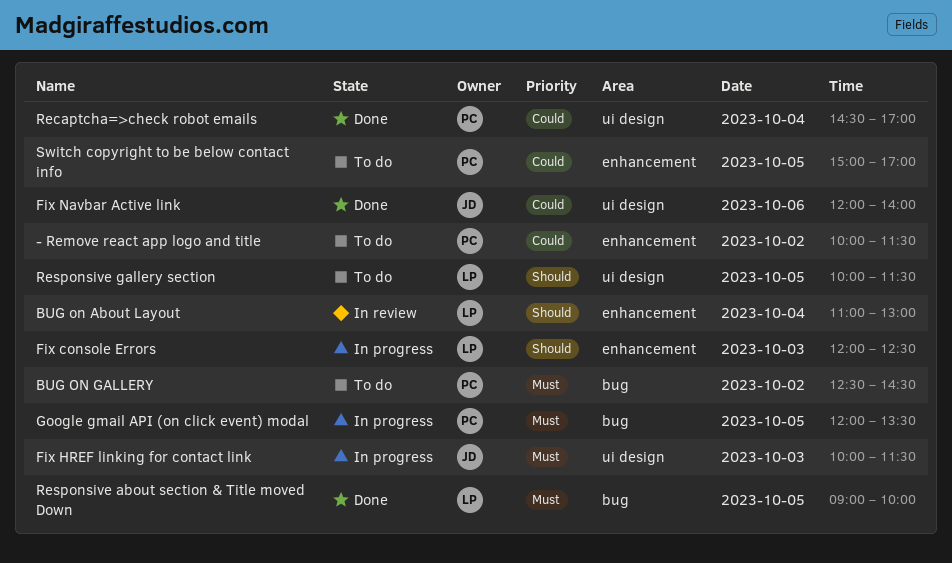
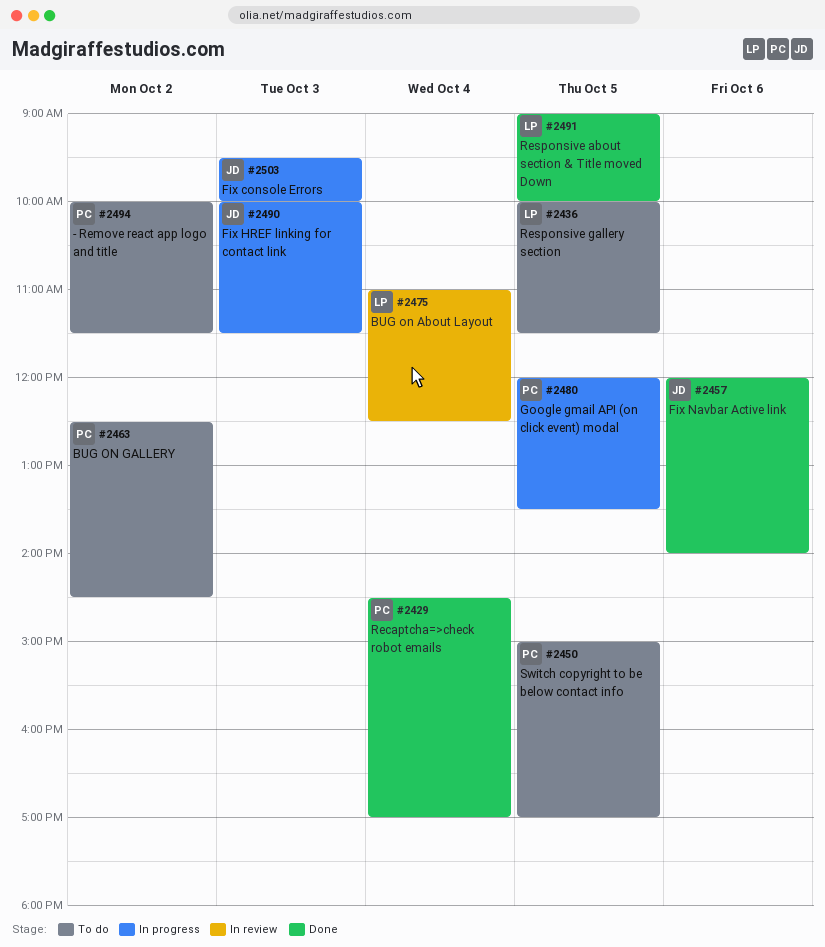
BUG on About Layout, ends: 13:00 -> 12:30
Fix console Errors, owner: LP -> JD
Fix console Errors, begins: 12:00 -> 09:30
Fix console Errors, ends: 12:30 -> 10:00

